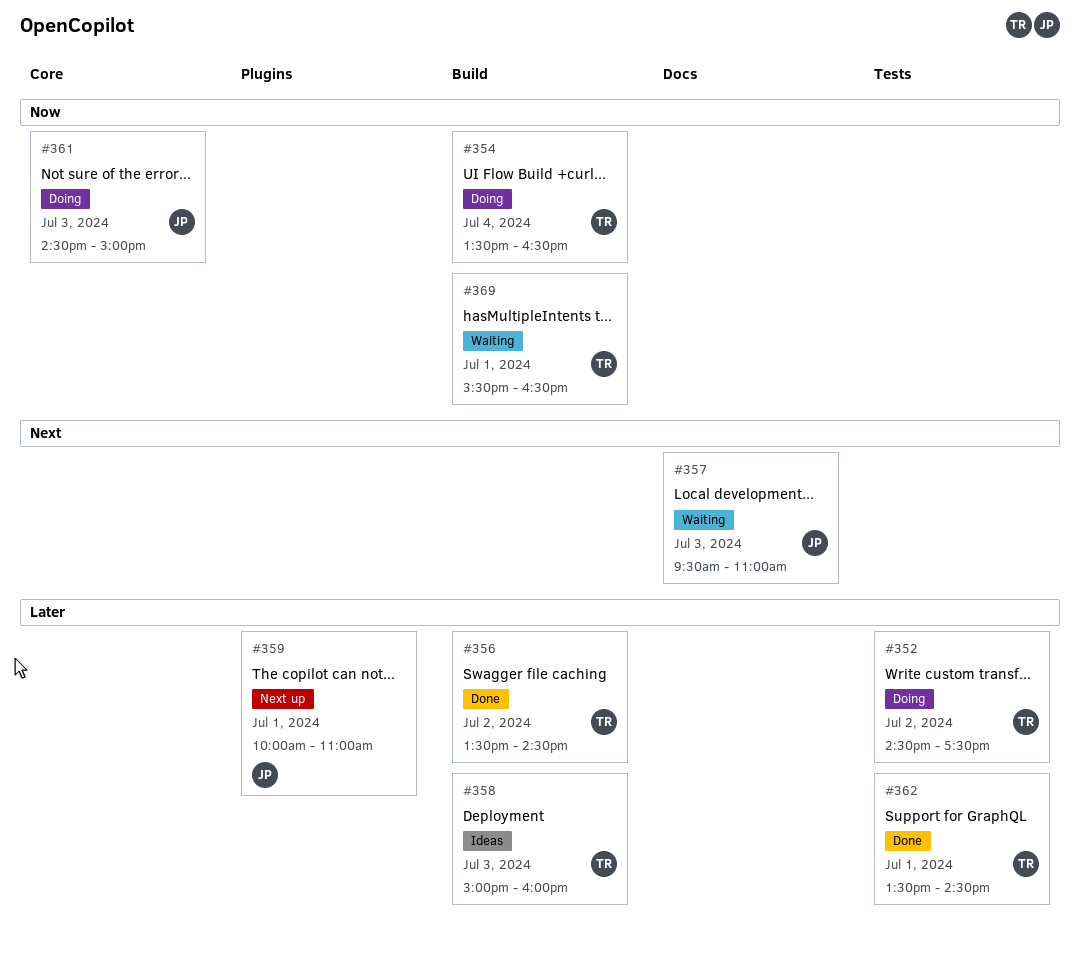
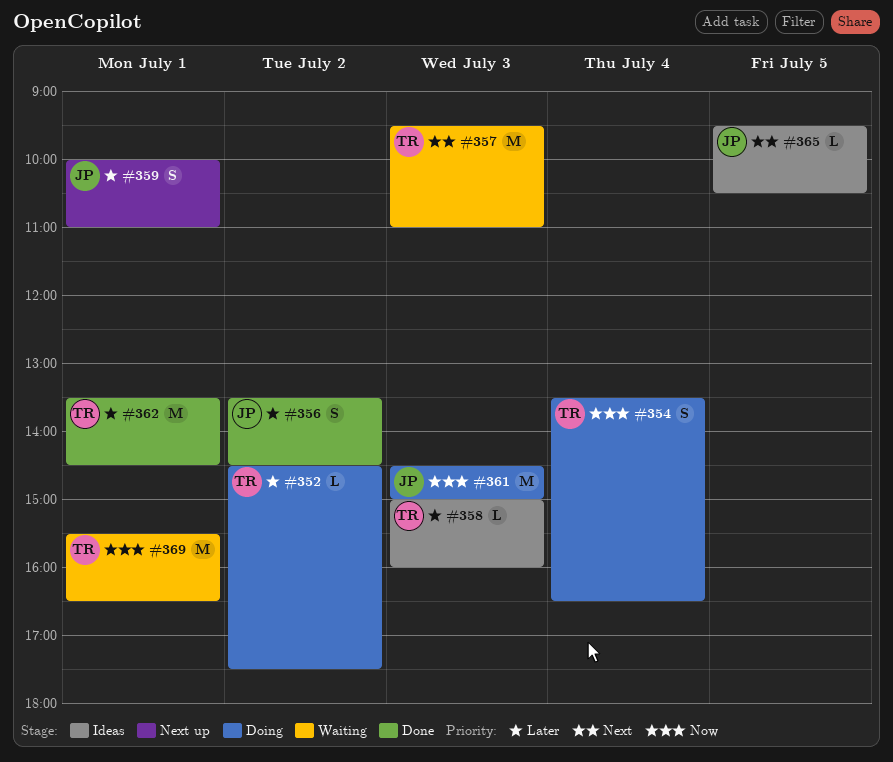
#356, owner: TR -> JP
#357, owner: JP -> TR
#365: none -> present

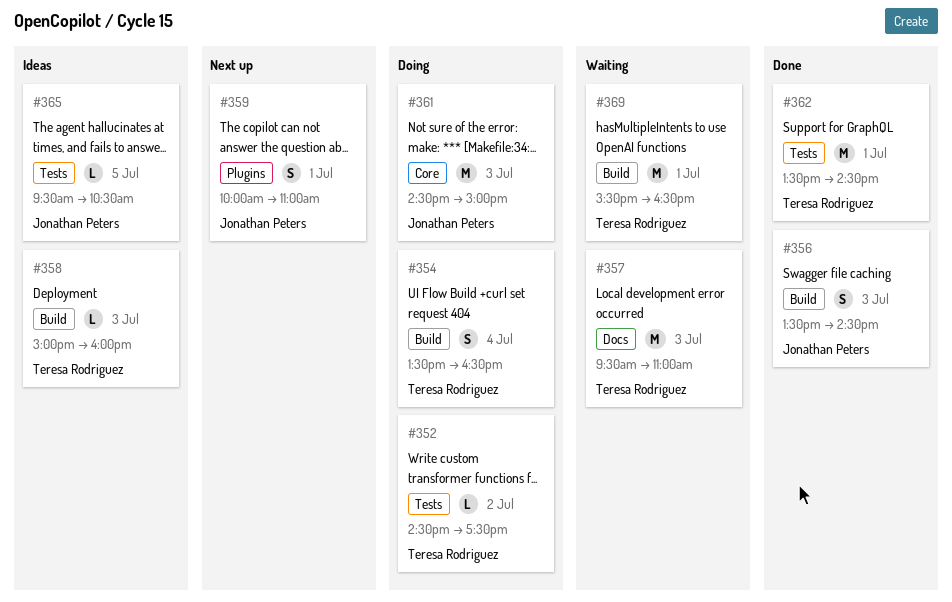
#356, day: Jul 2 -> Jul 3

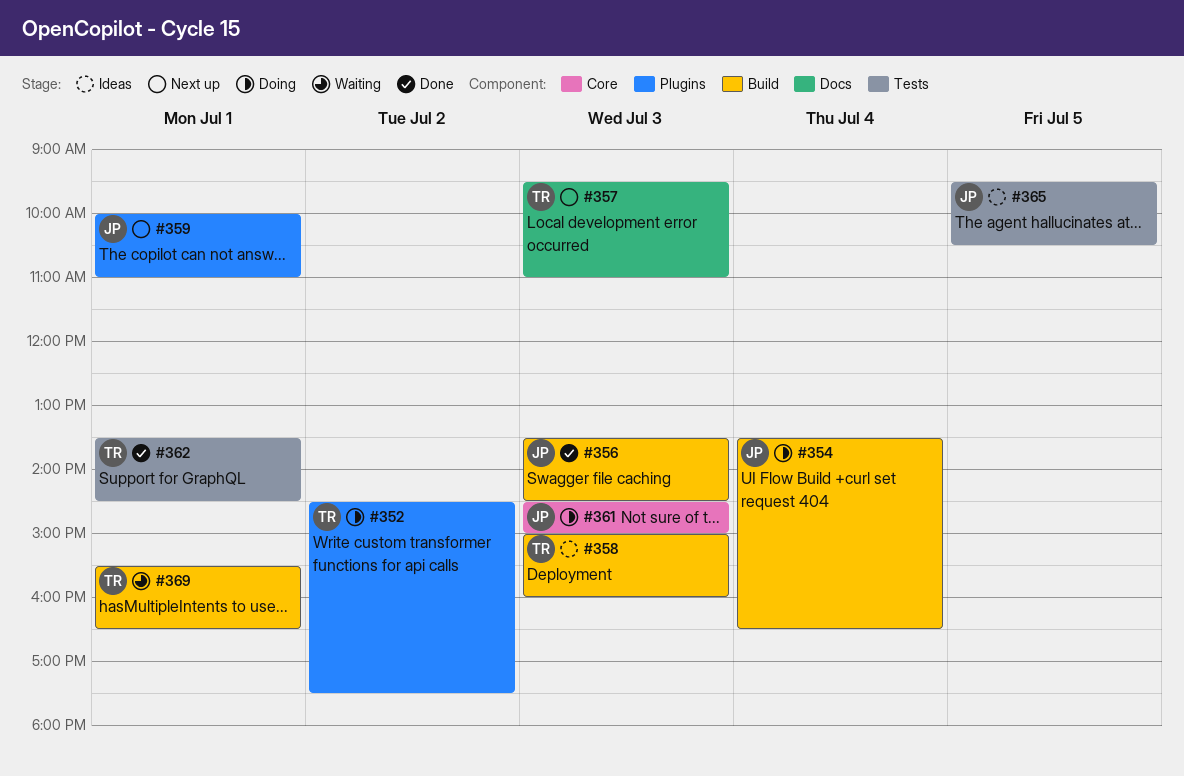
#352, label: Tests -> Plugins
#354, owner: Teresa Rodriguez -> Jonathan Peters
#357, status: Waiting -> Next up

